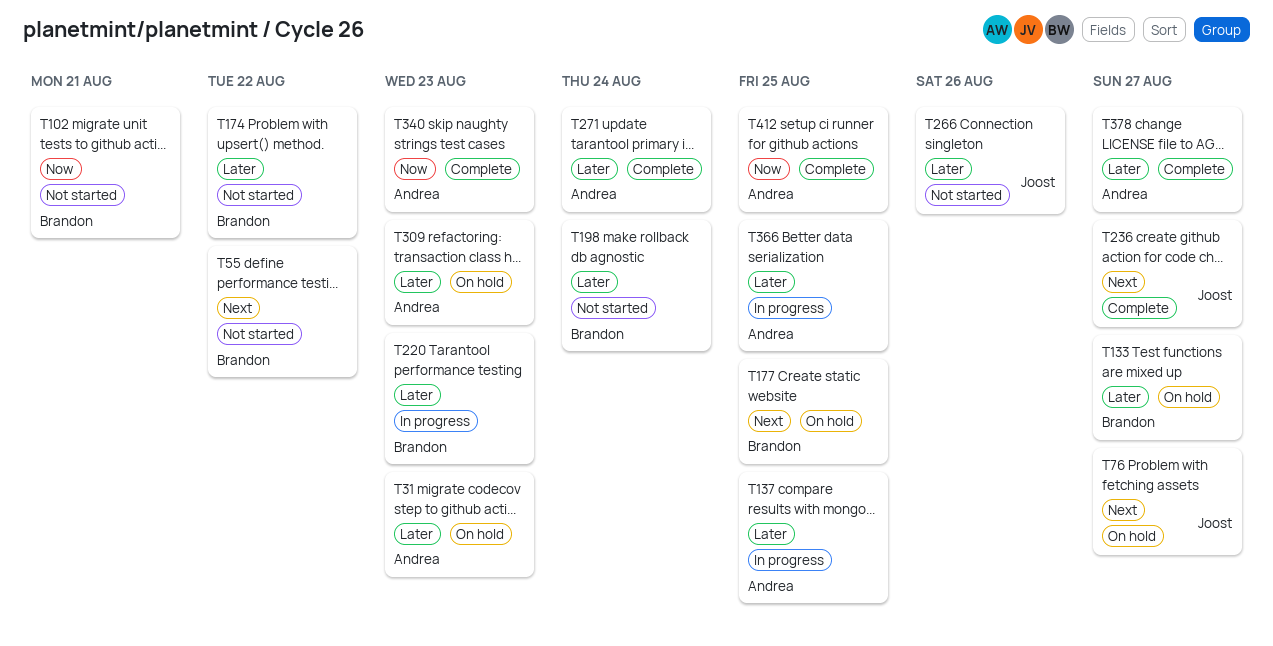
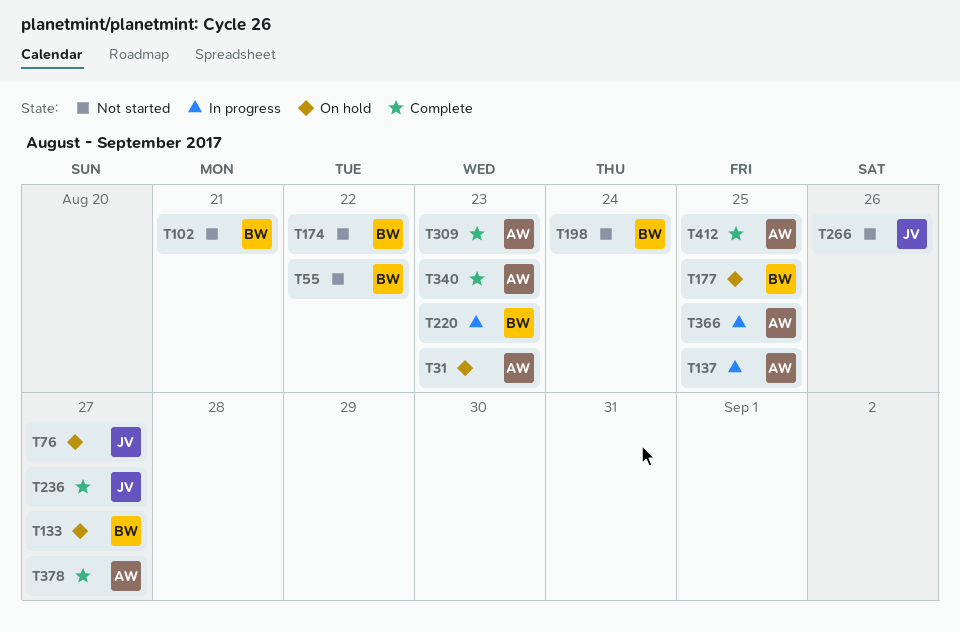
T271: present -> none
T309, status: On hold -> Complete

